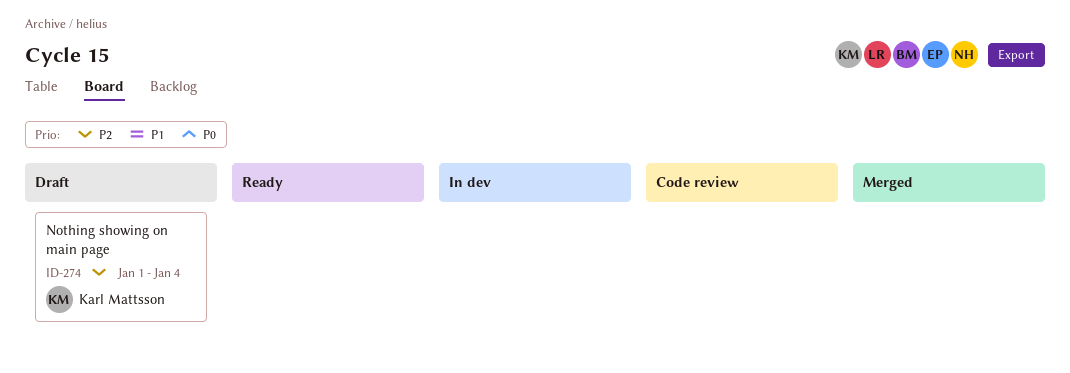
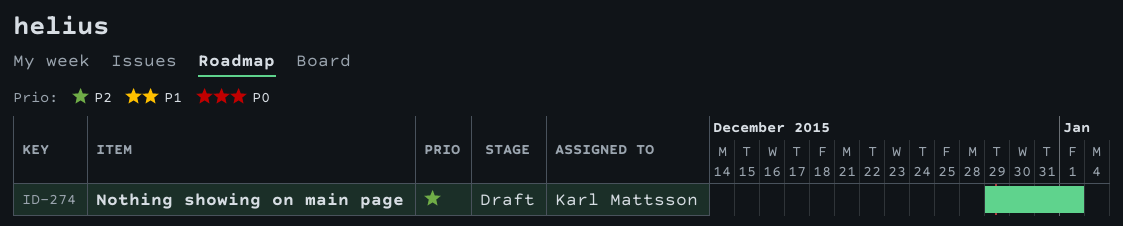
ID-274, start: Jan 1 -> Dec 29
ID-274, due: Jan 4 -> Jan 1

